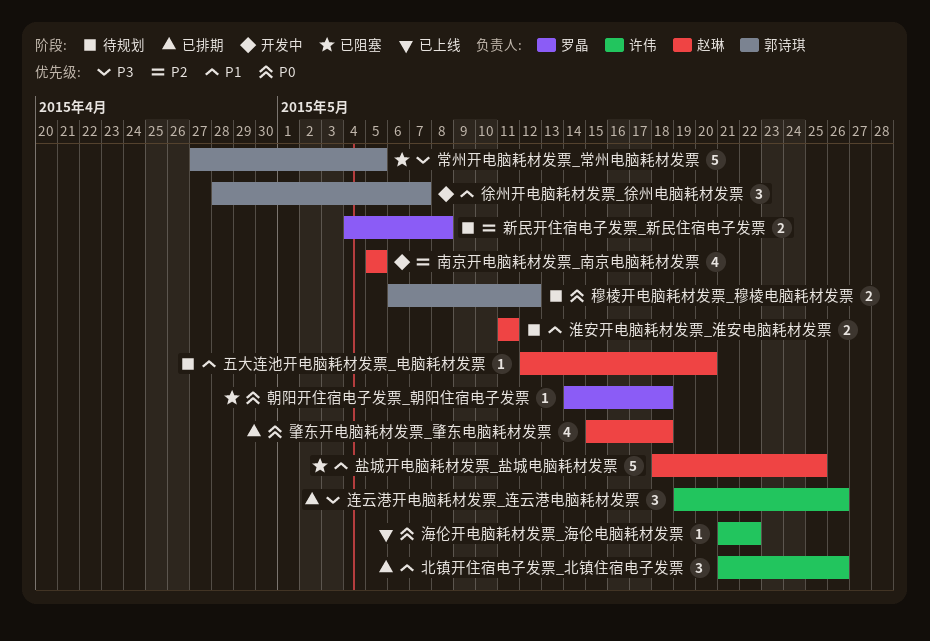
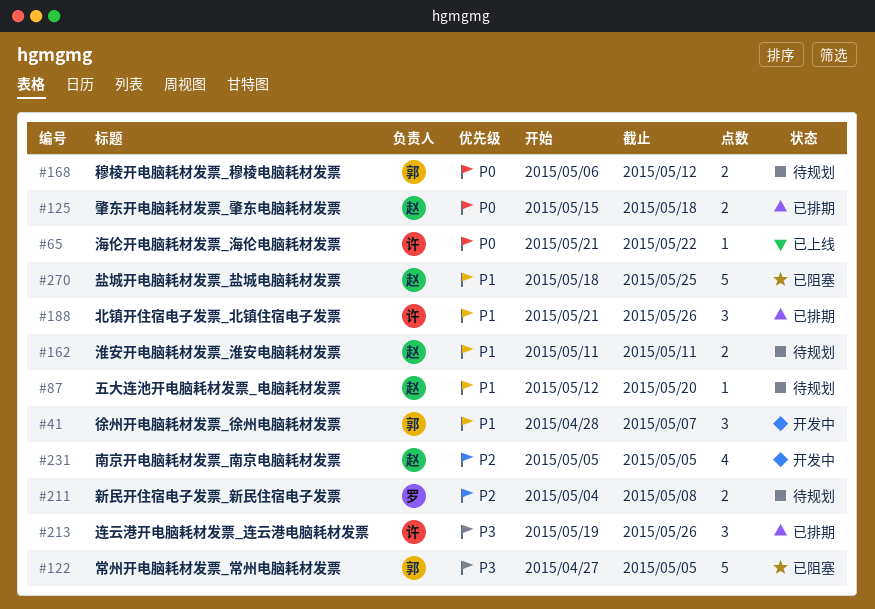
朝阳开住宿电子发票_朝阳住宿电子发票: present -> none
肇东开电脑耗材发票_肇东电脑耗材发票, estimate: 4 -> 2

